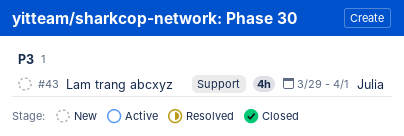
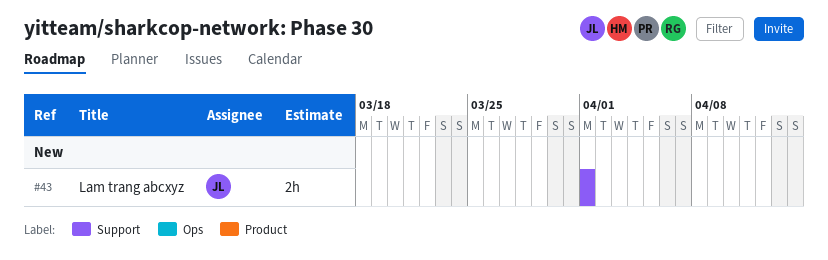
#43, estimate: 4h -> 2h
#43, start: Mar 29 -> Apr 1

